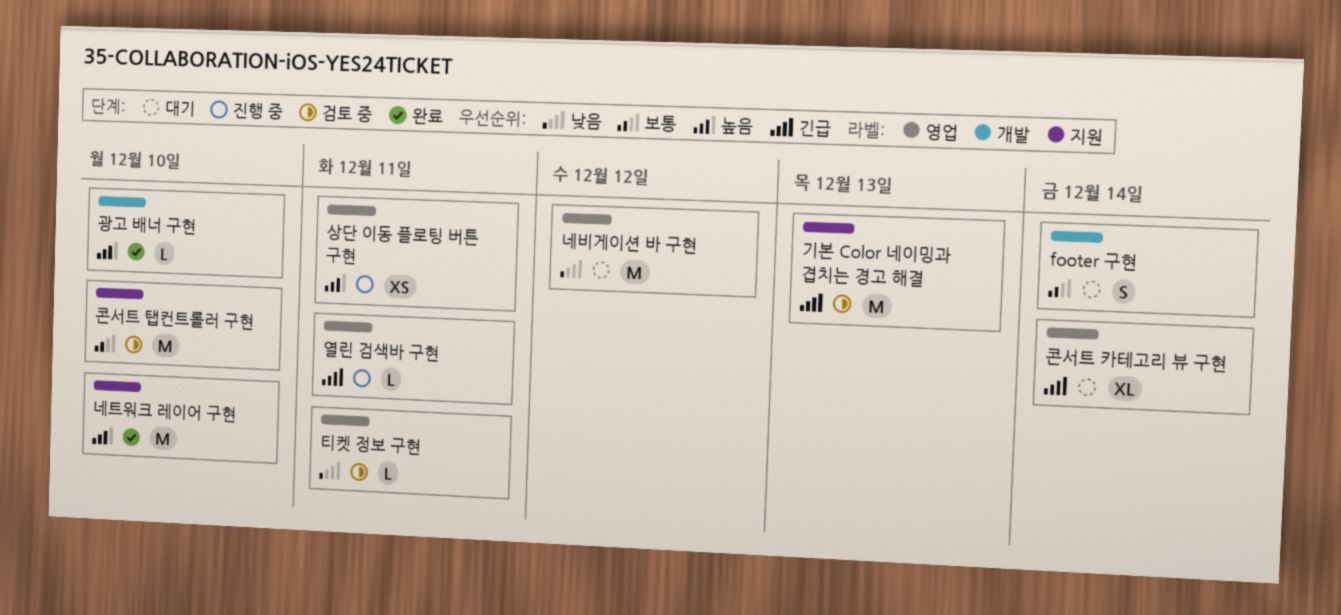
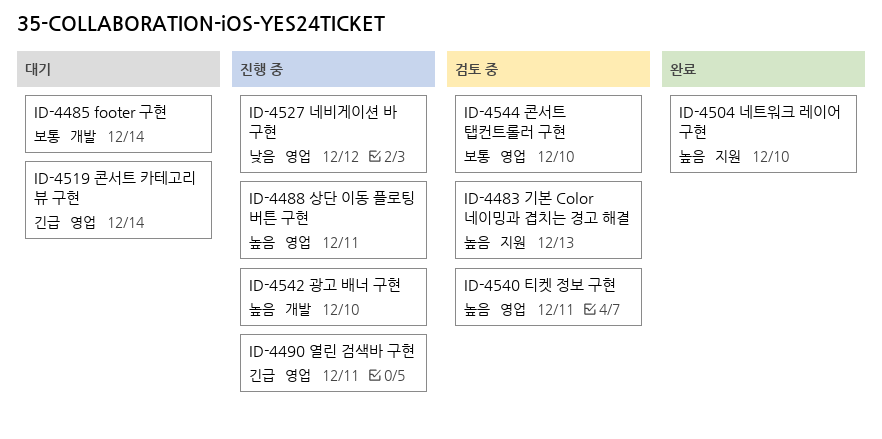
광고 배너 구현, status: 완료 -> 진행 중
기본 Color 네이밍과 겹치는 경고 해결, priority: 긴급 -> 높음
네비게이션 바 구현, status: 대기 -> 진행 중
콘서트 탭컨트롤러 구현, label: 지원 -> 영업
티켓 정보 구현, priority: 낮음 -> 높음

